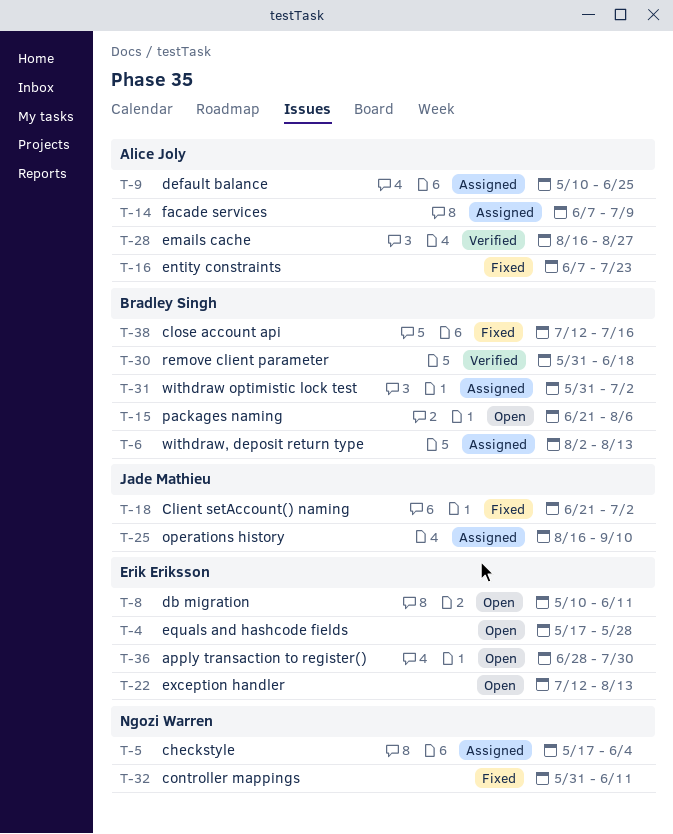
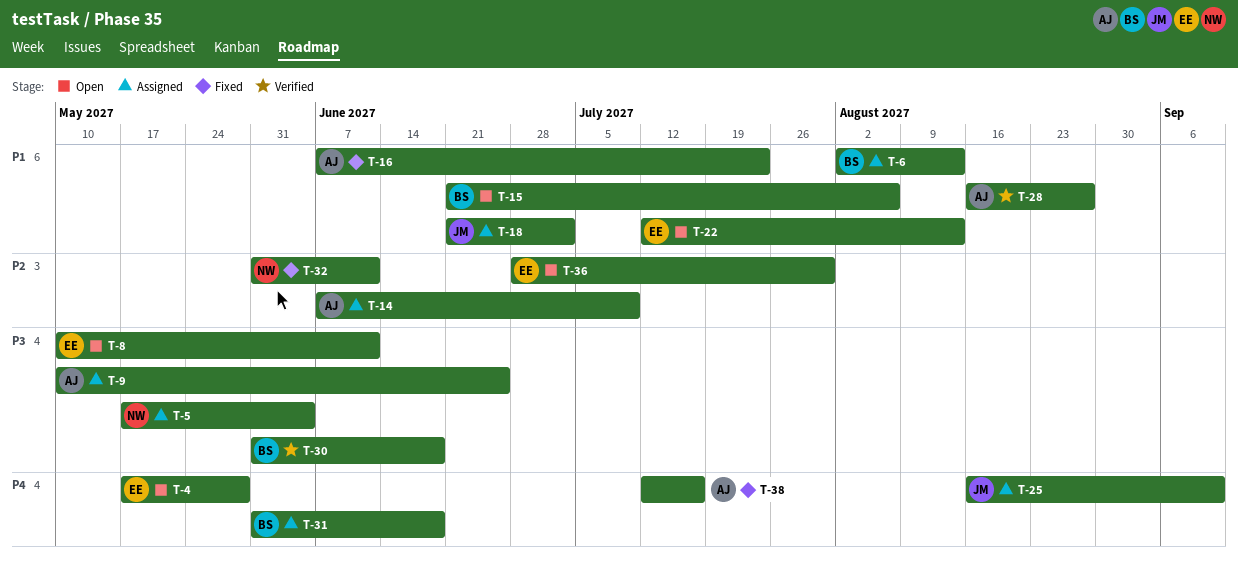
T-18, status: Fixed -> Assigned
T-31, due: Jul 2 -> Jun 18
T-38, owner: Bradley Singh -> Alice Joly

